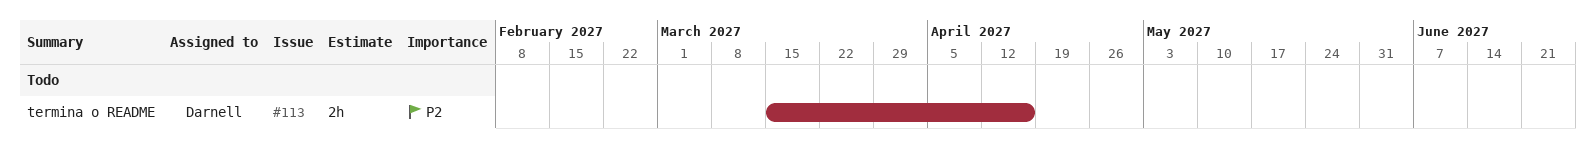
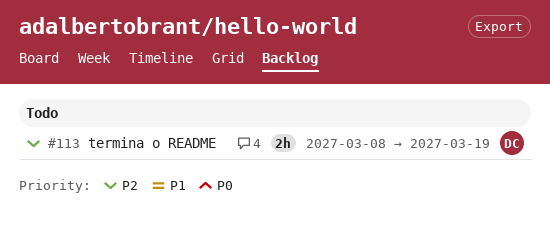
#113, start: Mar 15 -> Mar 8
#113, due: Apr 16 -> Mar 19

